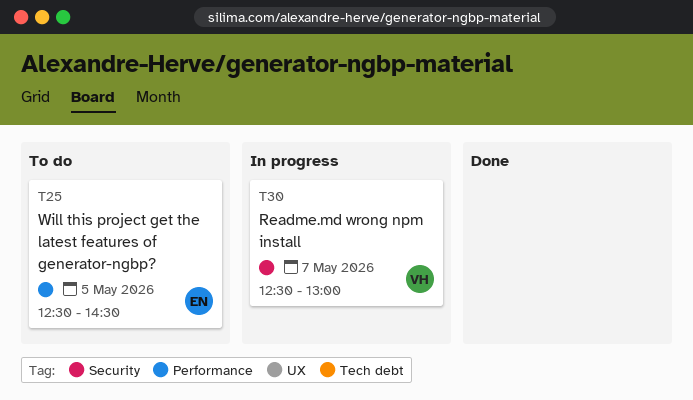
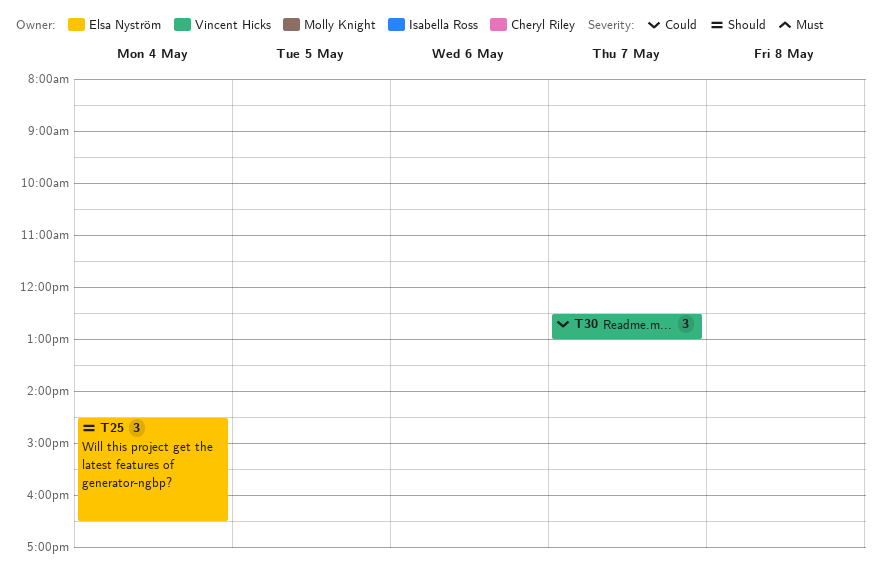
T25, day: May 5 -> May 4
T25, begins: 12:30 -> 14:30
T25, ends: 14:30 -> 16:30

